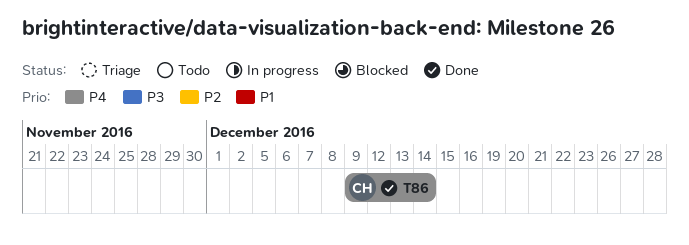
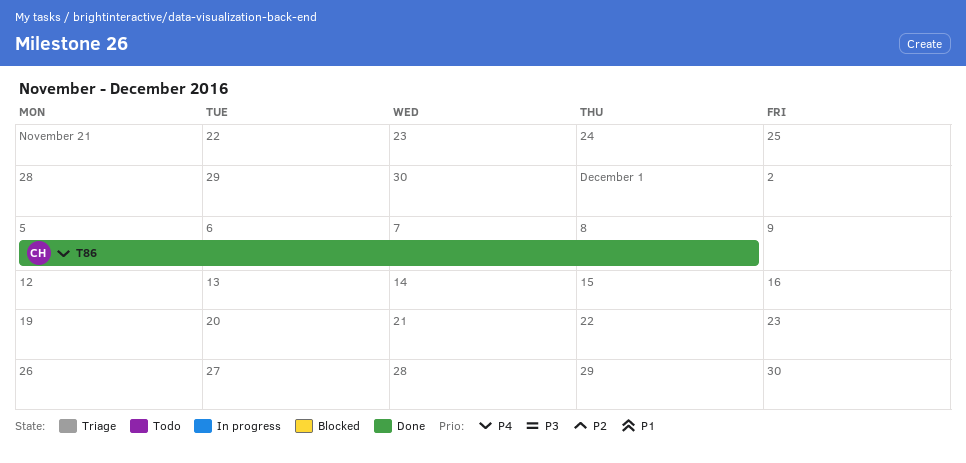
T86, start: Dec 9 -> Dec 5
T86, due: Dec 14 -> Dec 8

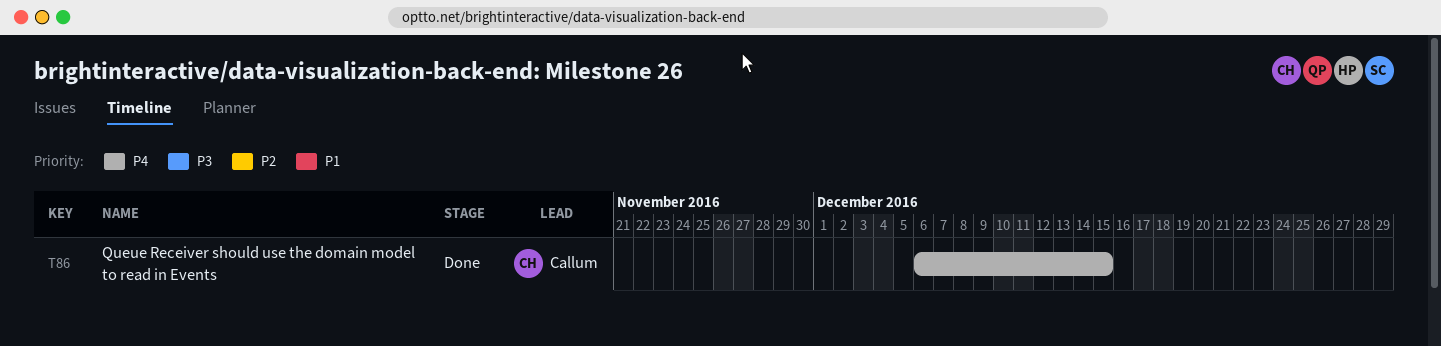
T86, start: Dec 5 -> Dec 6
T86, due: Dec 8 -> Dec 15

